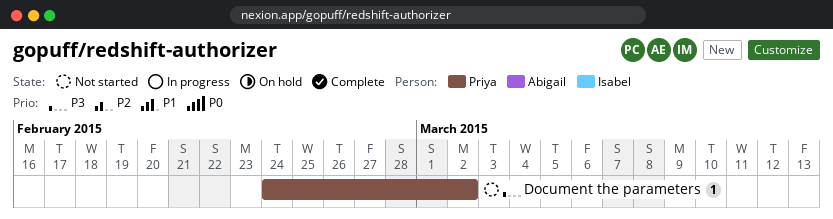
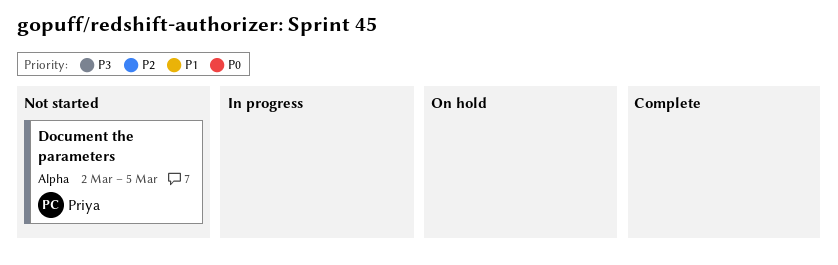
Document the parameters, start: Feb 24 -> Mar 2
Document the parameters, due: Mar 2 -> Mar 5

